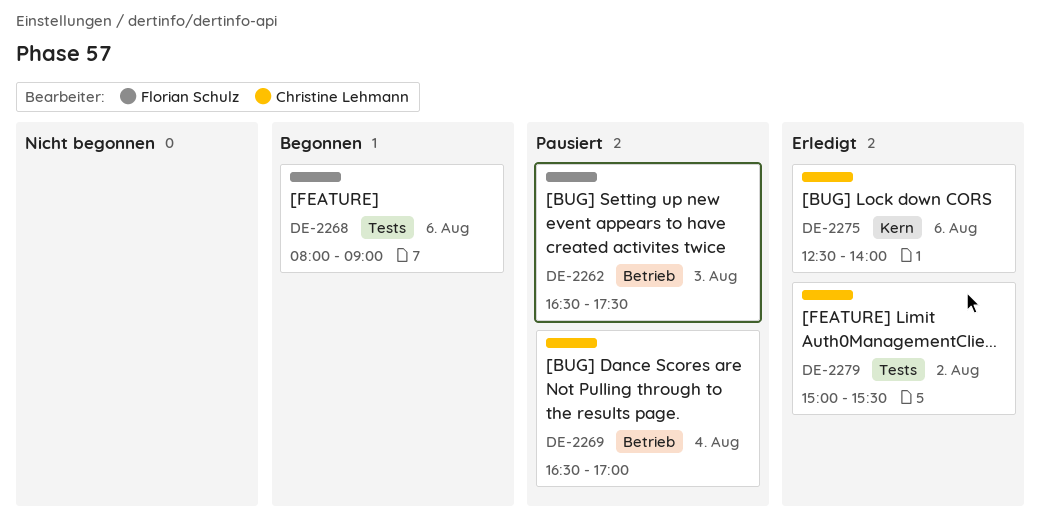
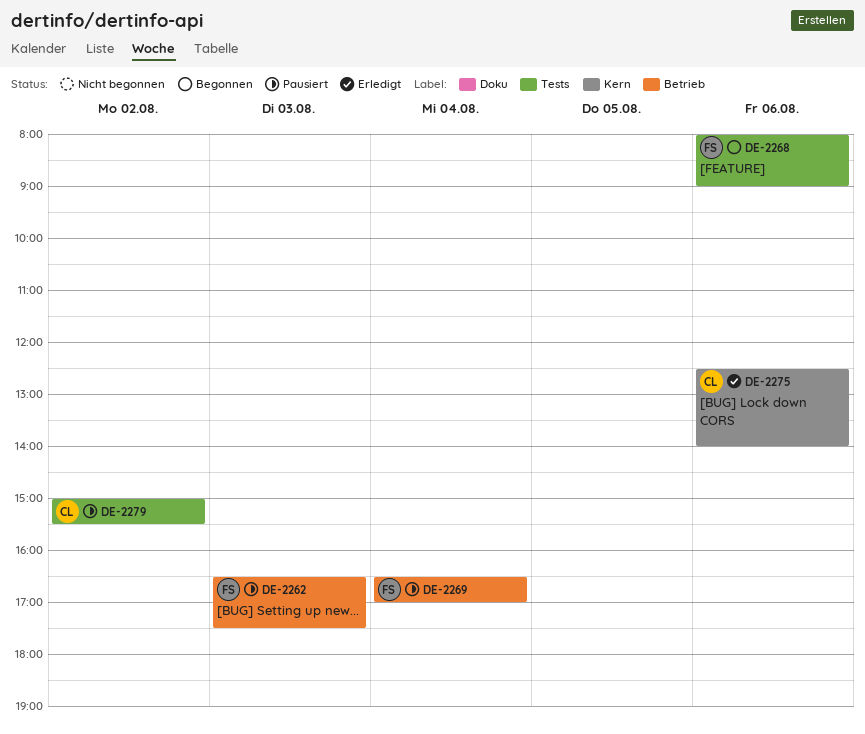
DE-2269, owner: Christine Lehmann -> Florian Schulz
DE-2279, status: Erledigt -> Pausiert

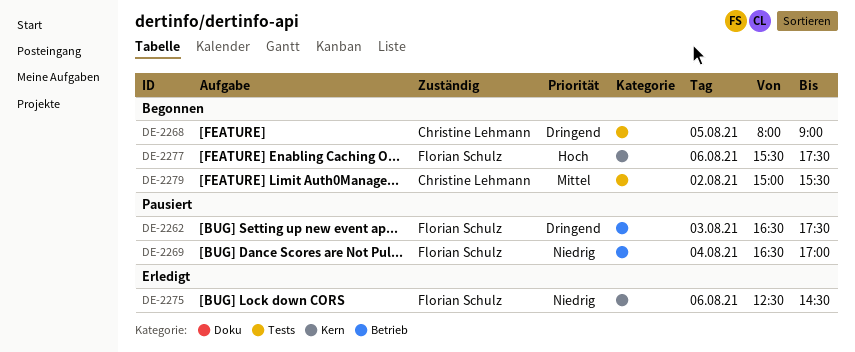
DE-2268, owner: Florian Schulz -> Christine Lehmann
DE-2268, day: Aug 6 -> Aug 5
DE-2275, owner: Christine Lehmann -> Florian Schulz
DE-2275, ends: 14:00 -> 14:30
DE-2277: none -> present
DE-2279, status: Pausiert -> Begonnen

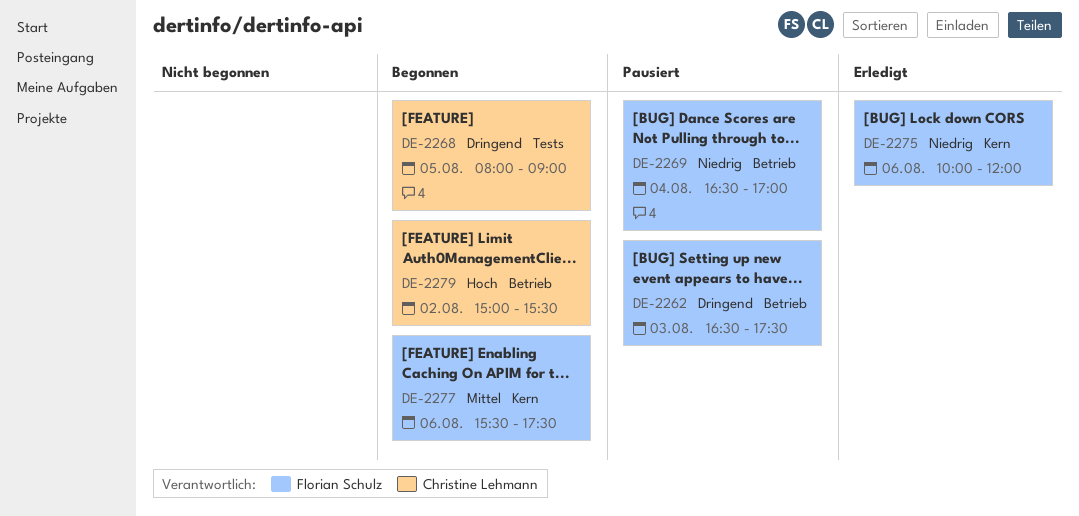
DE-2275, begins: 12:30 -> 10:00
DE-2275, ends: 14:30 -> 12:00
DE-2277, priority: Hoch -> Mittel
DE-2279, priority: Mittel -> Hoch
DE-2279, label: Tests -> Betrieb

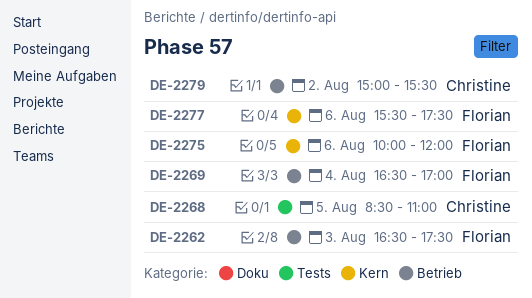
DE-2268, begins: 08:00 -> 08:30
DE-2268, ends: 09:00 -> 11:00

